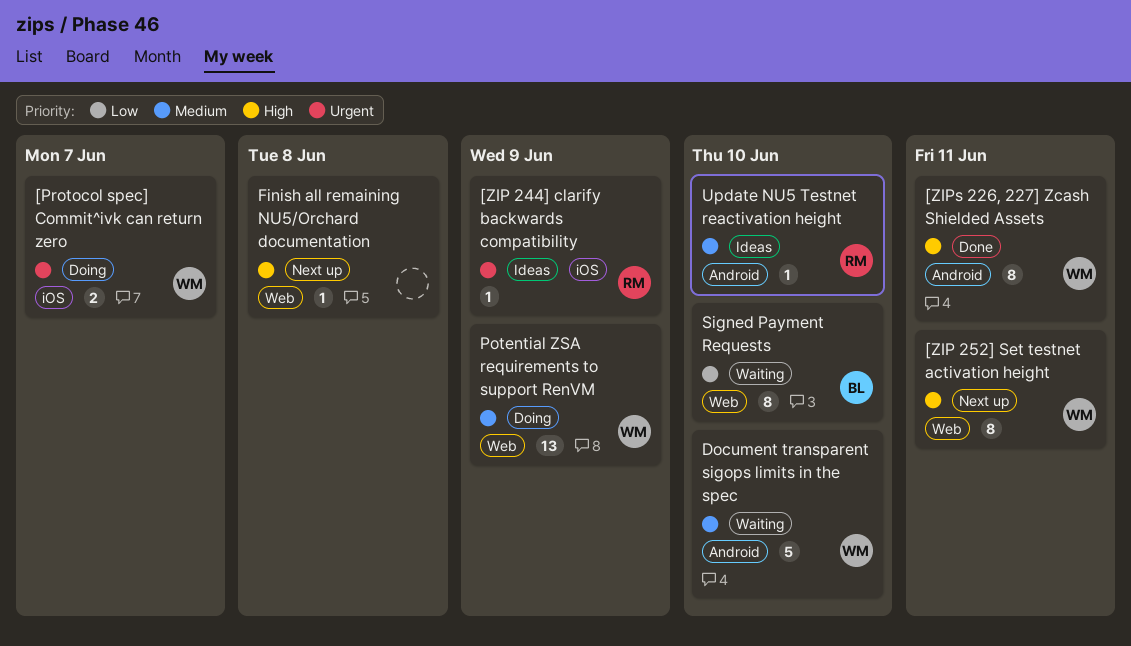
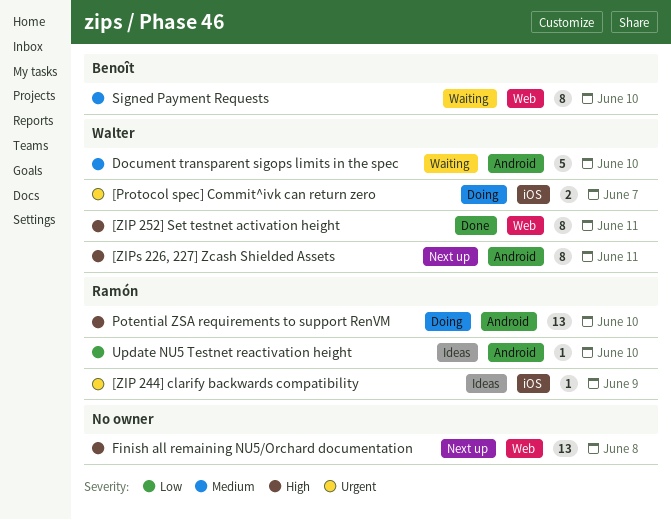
[ZIP 252] Set testnet activation height, status: Next up -> Done
[ZIPs 226, 227] Zcash Shielded Assets, status: Done -> Next up
Finish all remaining NU5/Orchard documentation, estimate: 1 -> 13
Potential ZSA requirements to support RenVM, owner: Walter -> Ramón
Potential ZSA requirements to support RenVM, priority: Medium -> High
Potential ZSA requirements to support RenVM, label: Web -> Android
Potential ZSA requirements to support RenVM, due: Jun 9 -> Jun 10
Signed Payment Requests, priority: Low -> Medium
Update NU5 Testnet reactivation height, priority: Medium -> Low

